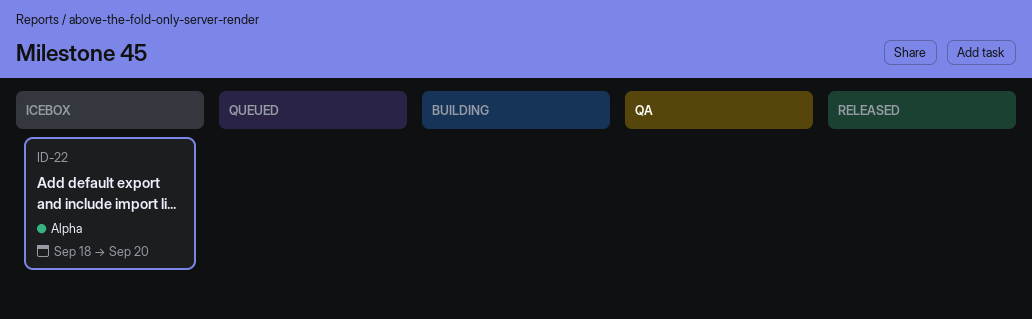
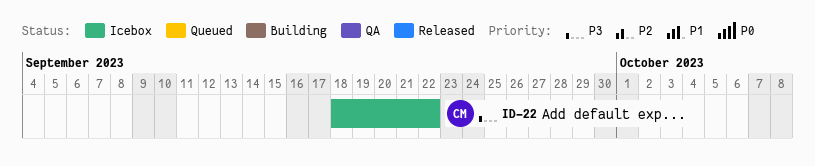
ID-22, due: Sep 20 -> Sep 22

